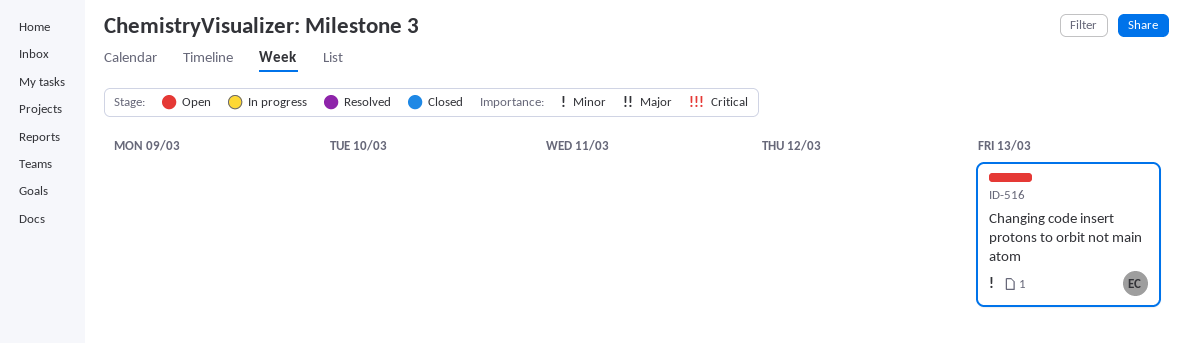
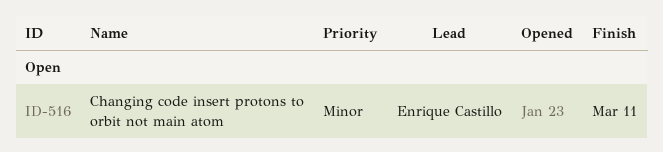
ID-516, due: Mar 13 -> Mar 11

